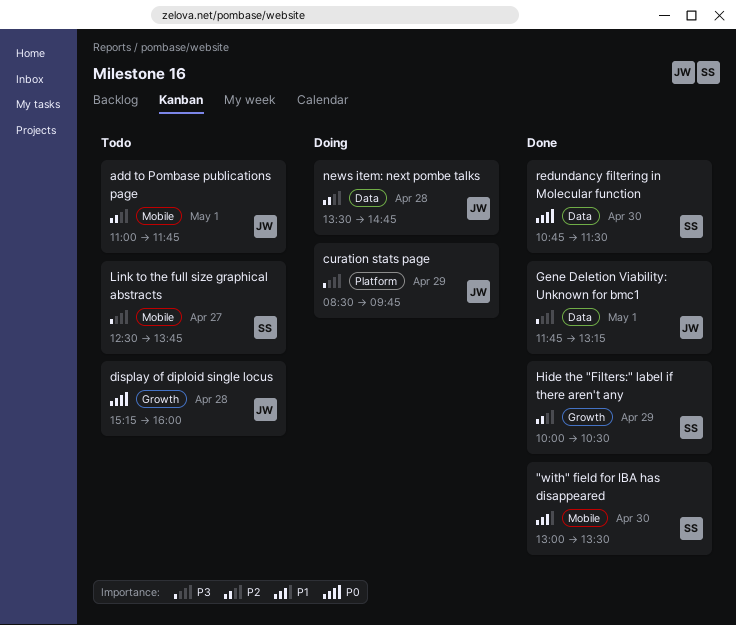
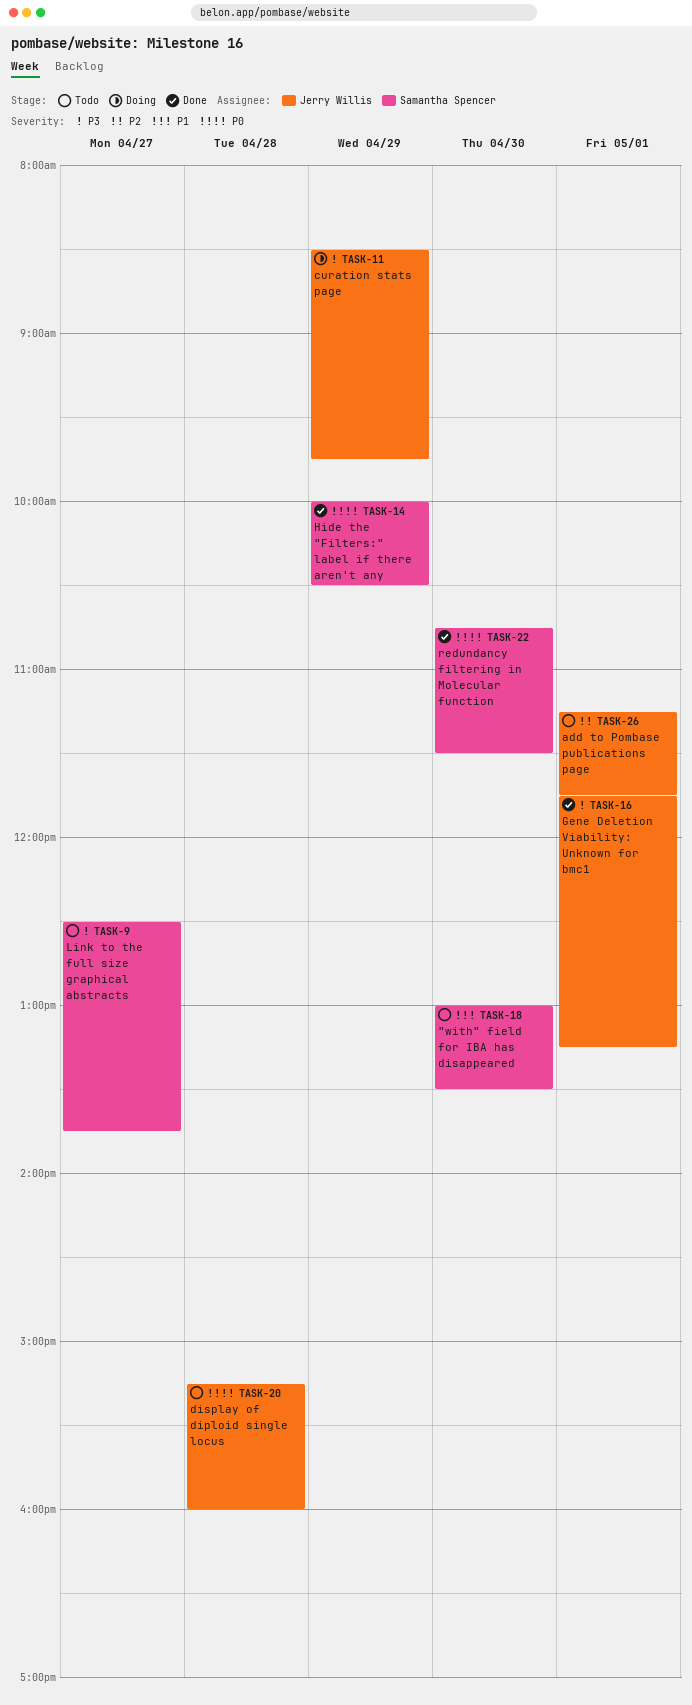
"with" field for IBA has disappeared, status: Done -> Todo
add to Pombase publications page, begins: 11:00 -> 11:15
Hide the "Filters:" label if there aren't any, priority: P2 -> P0
news item: next pombe talks: present -> none

